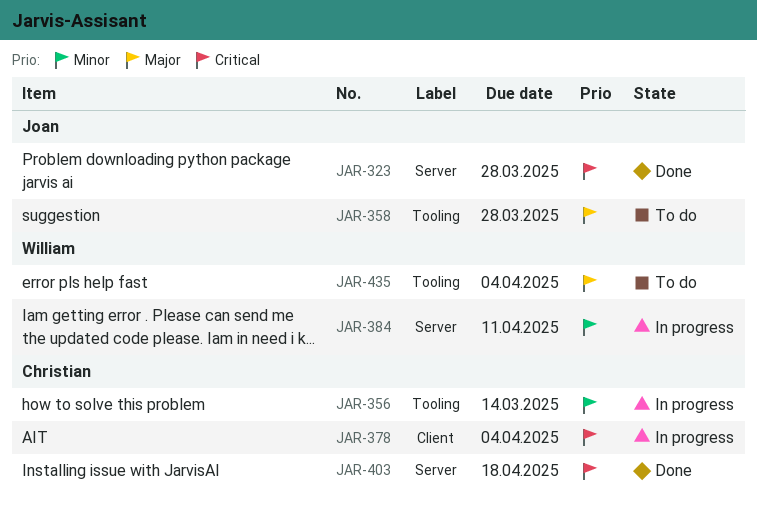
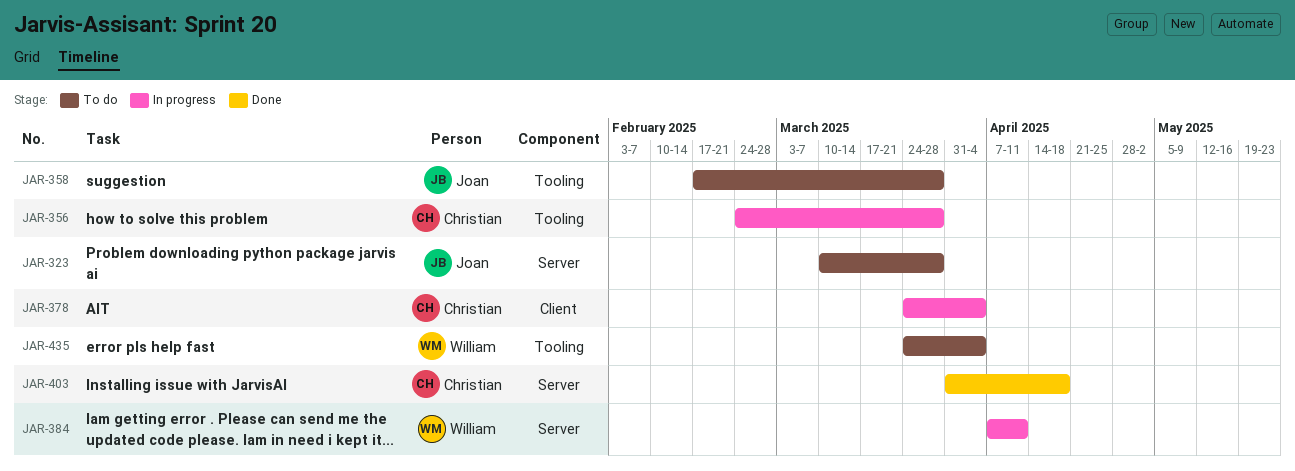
JAR-323, status: Done -> To do
JAR-356, due: Mar 14 -> Mar 28

